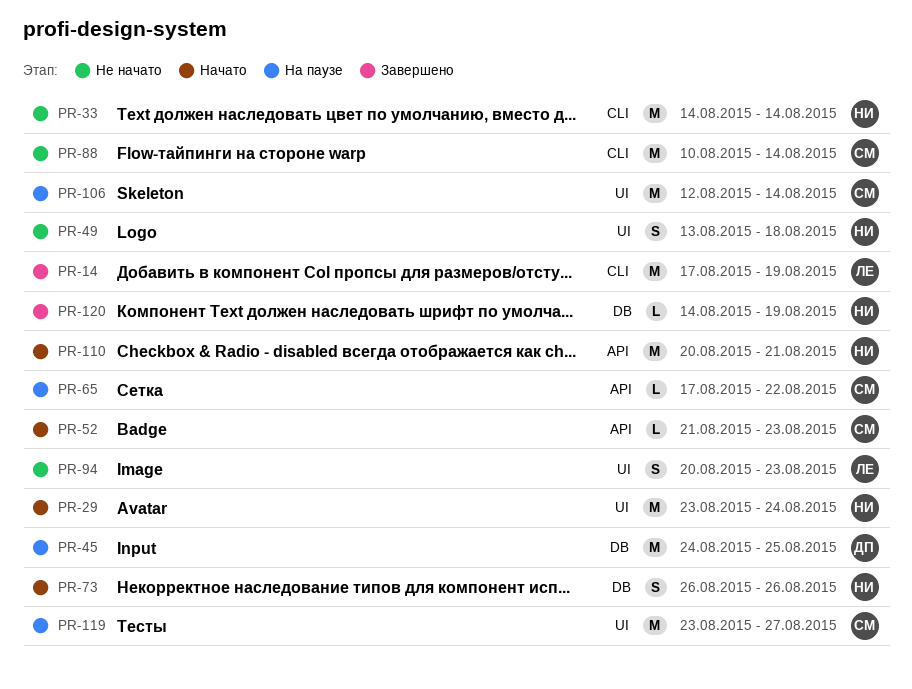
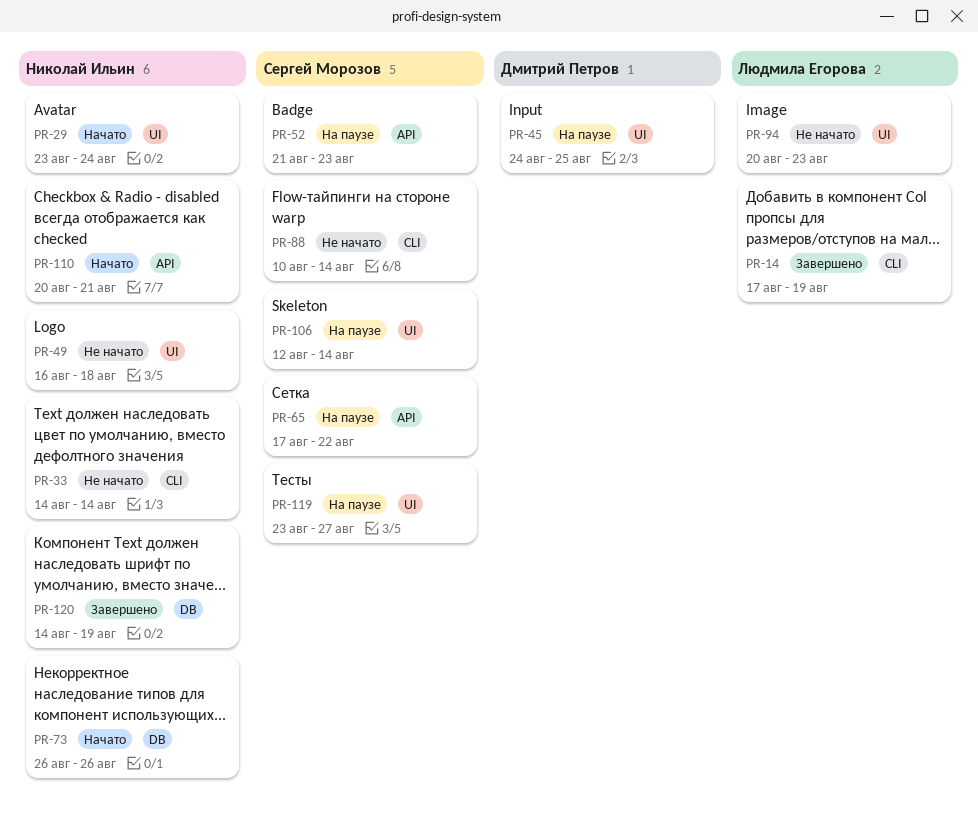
PR-45, label: DB -> UI
PR-49, start: Aug 13 -> Aug 16
PR-52, status: Начато -> На паузе

